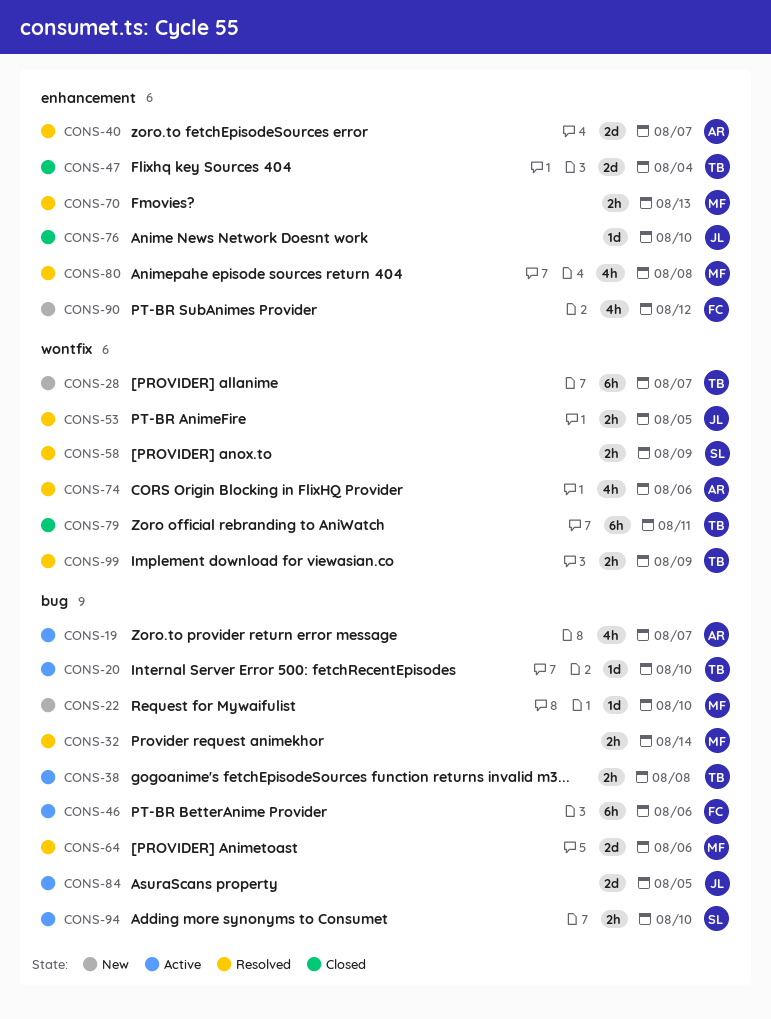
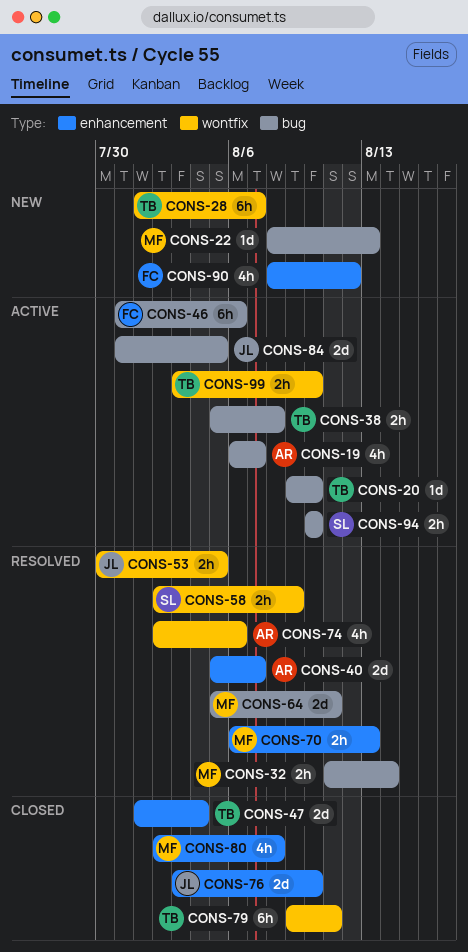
CONS-22, due: Aug 10 -> Aug 13
CONS-64, due: Aug 6 -> Aug 11
CONS-76, estimate: 1d -> 2d
CONS-80, status: Resolved -> Closed
CONS-99, status: Resolved -> Active
CONS-99, due: Aug 9 -> Aug 10

